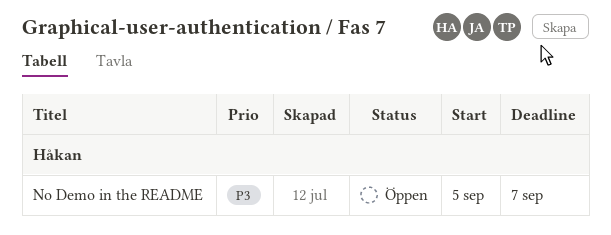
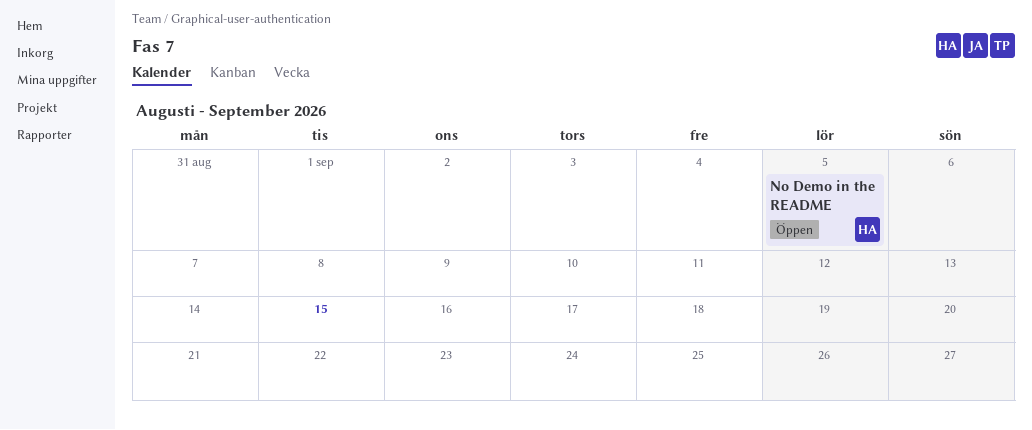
No Demo in the README, due: Sep 7 -> Sep 5

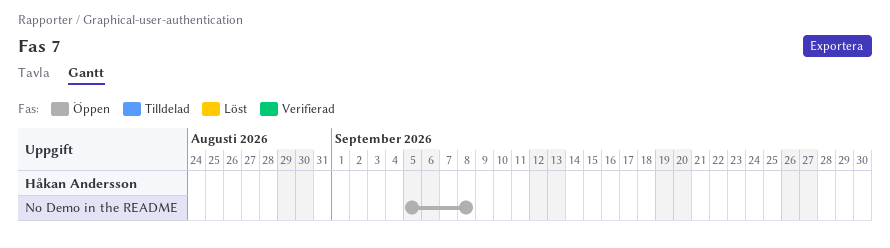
No Demo in the README, due: Sep 5 -> Sep 8

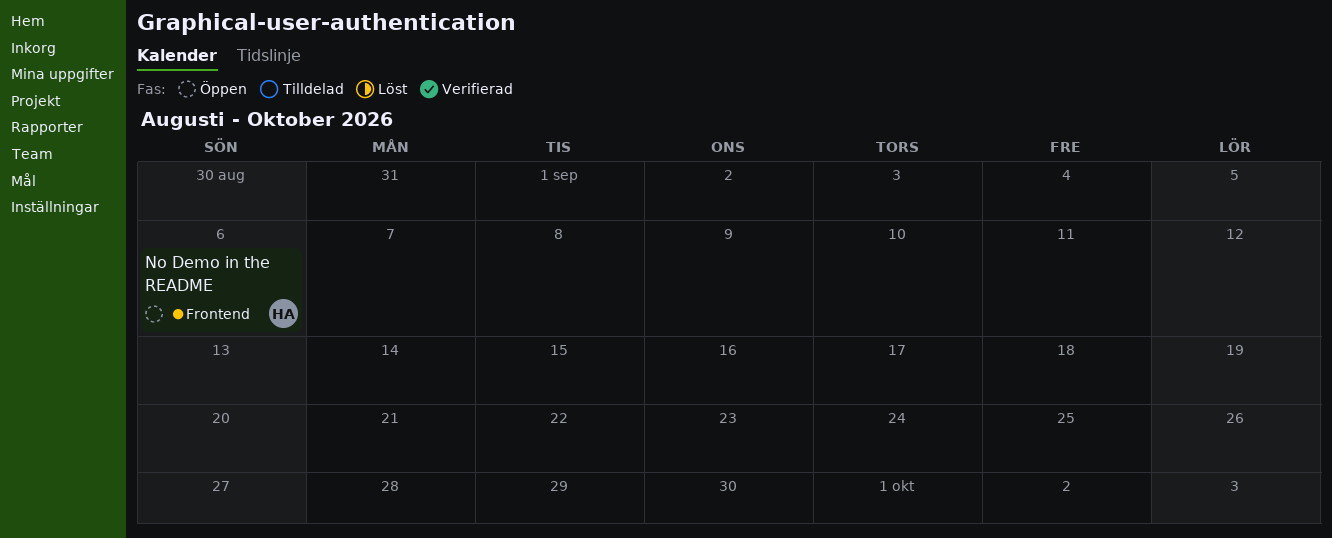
No Demo in the README, due: Sep 8 -> Sep 6

